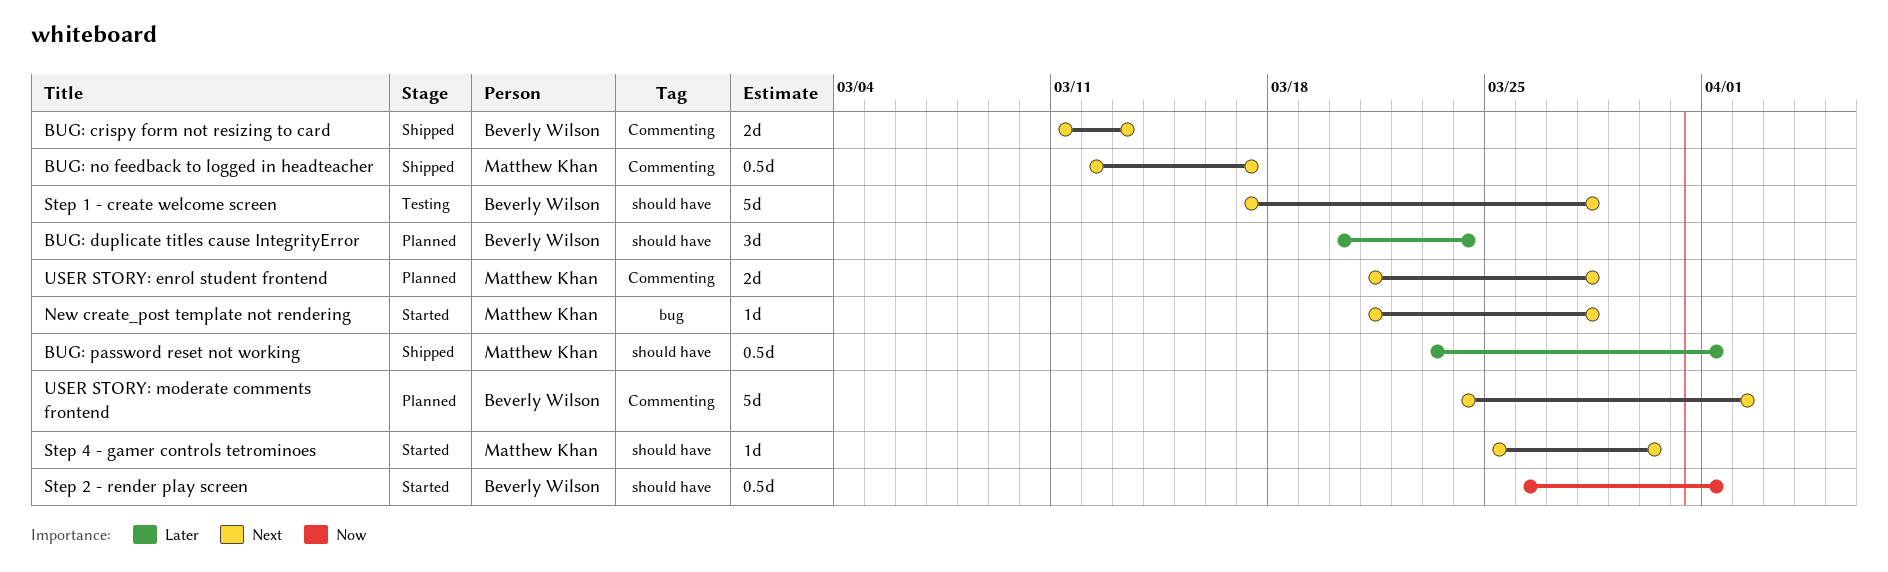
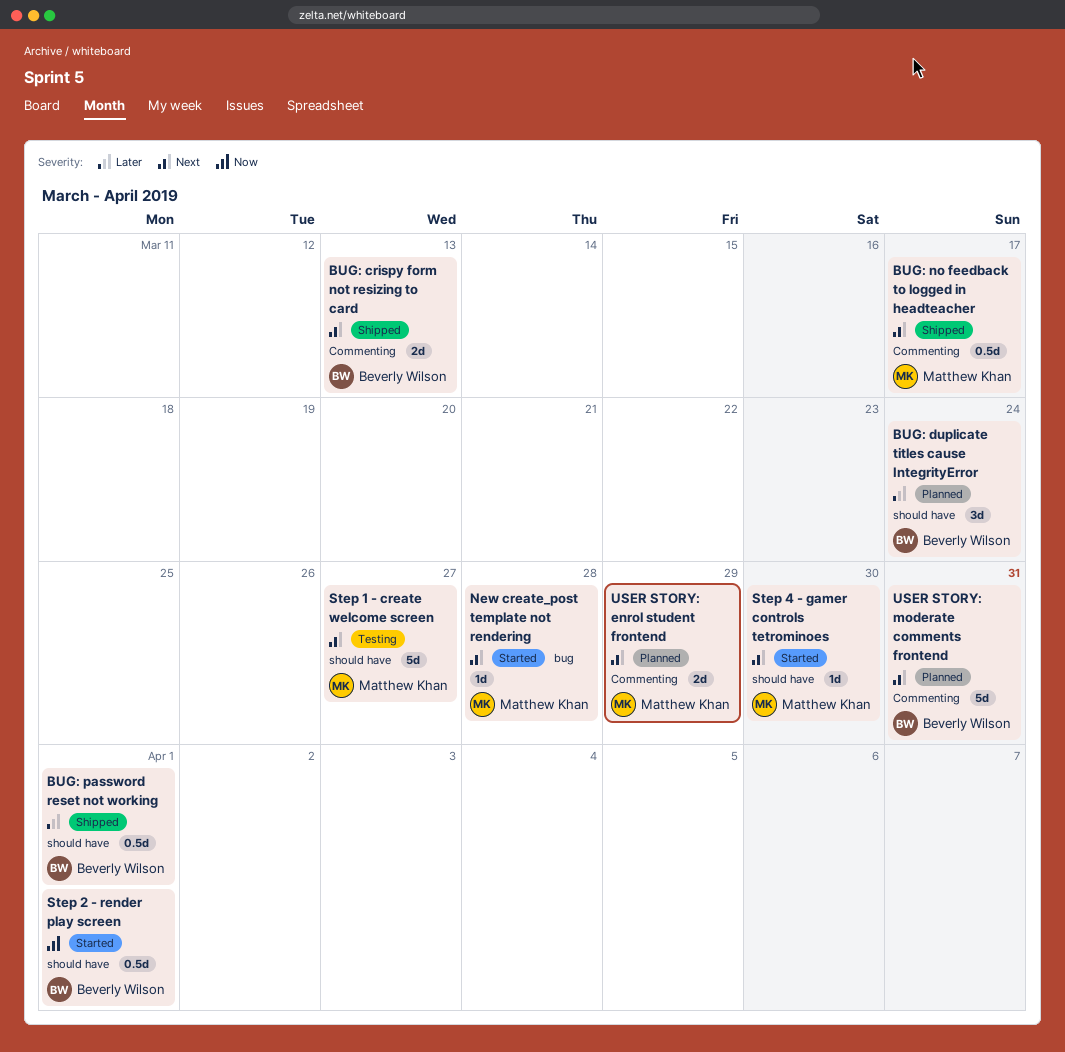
BUG: password reset not working, owner: Matthew Khan -> Beverly Wilson
Step 1 - create welcome screen, owner: Beverly Wilson -> Matthew Khan
Step 1 - create welcome screen, due: Mar 28 -> Mar 27
USER STORY: enrol student frontend, due: Mar 28 -> Mar 29
USER STORY: moderate comments frontend, due: Apr 2 -> Mar 31

